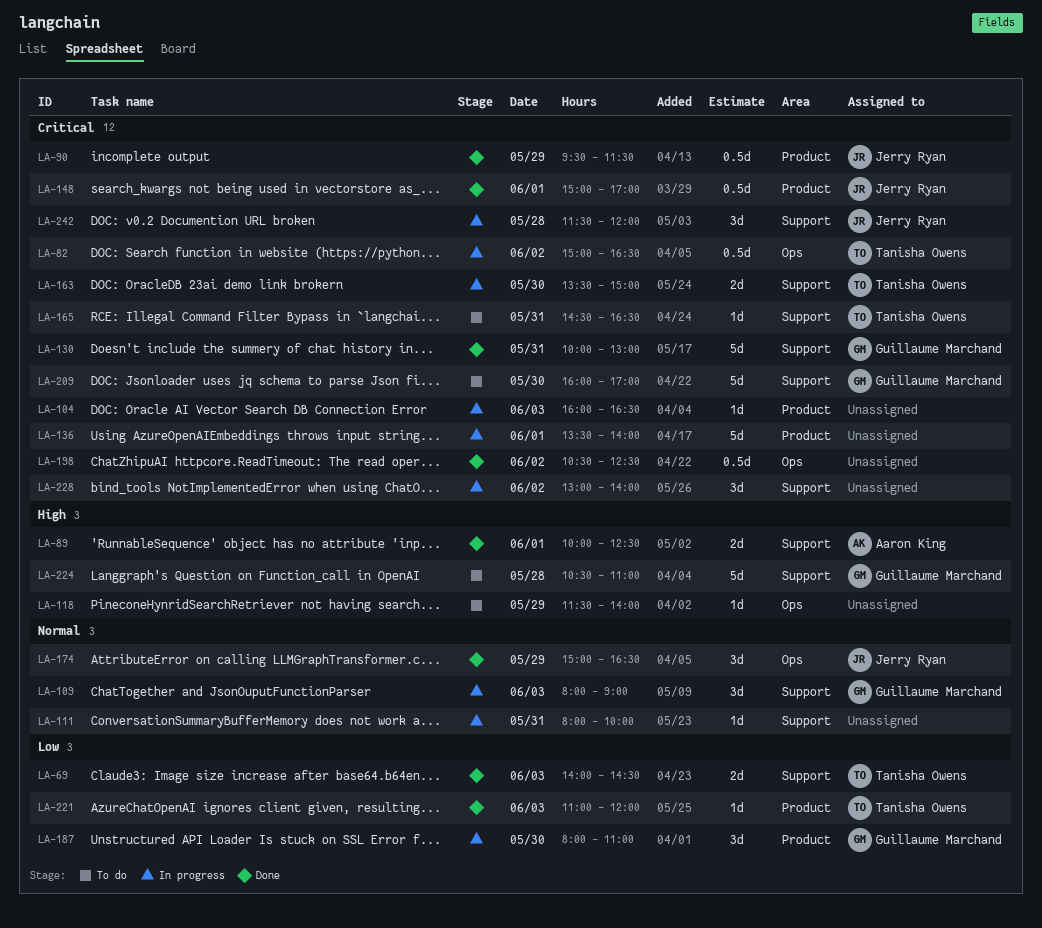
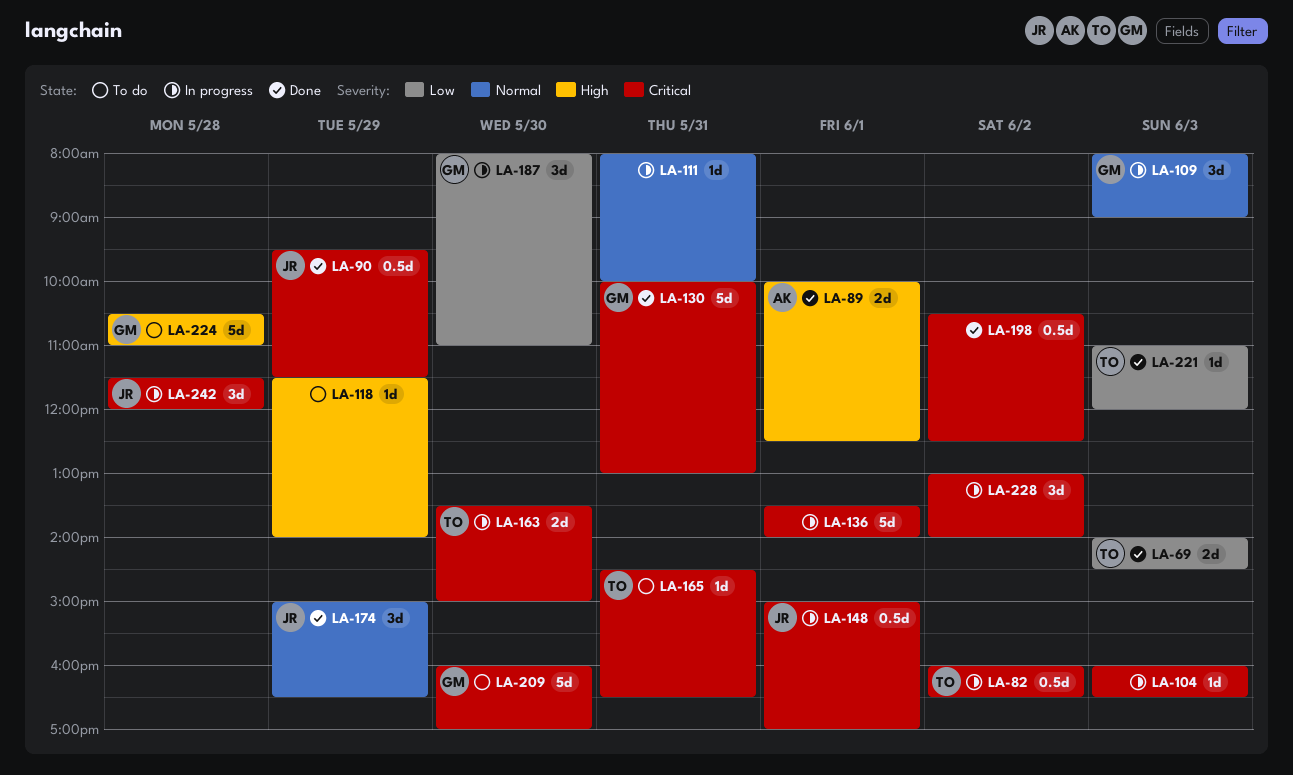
LA-82, begins: 15:00 -> 16:00
LA-148, status: Done -> In progress

